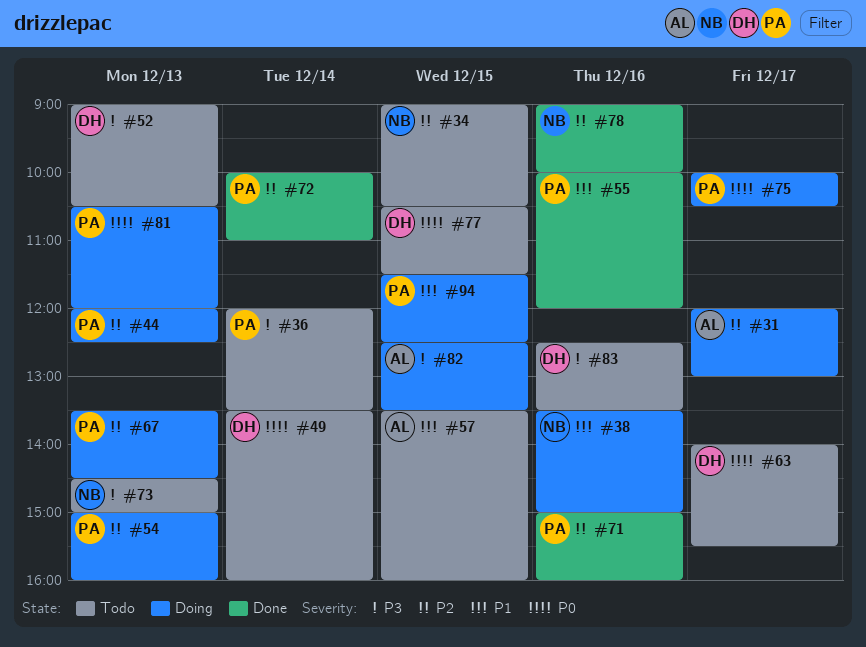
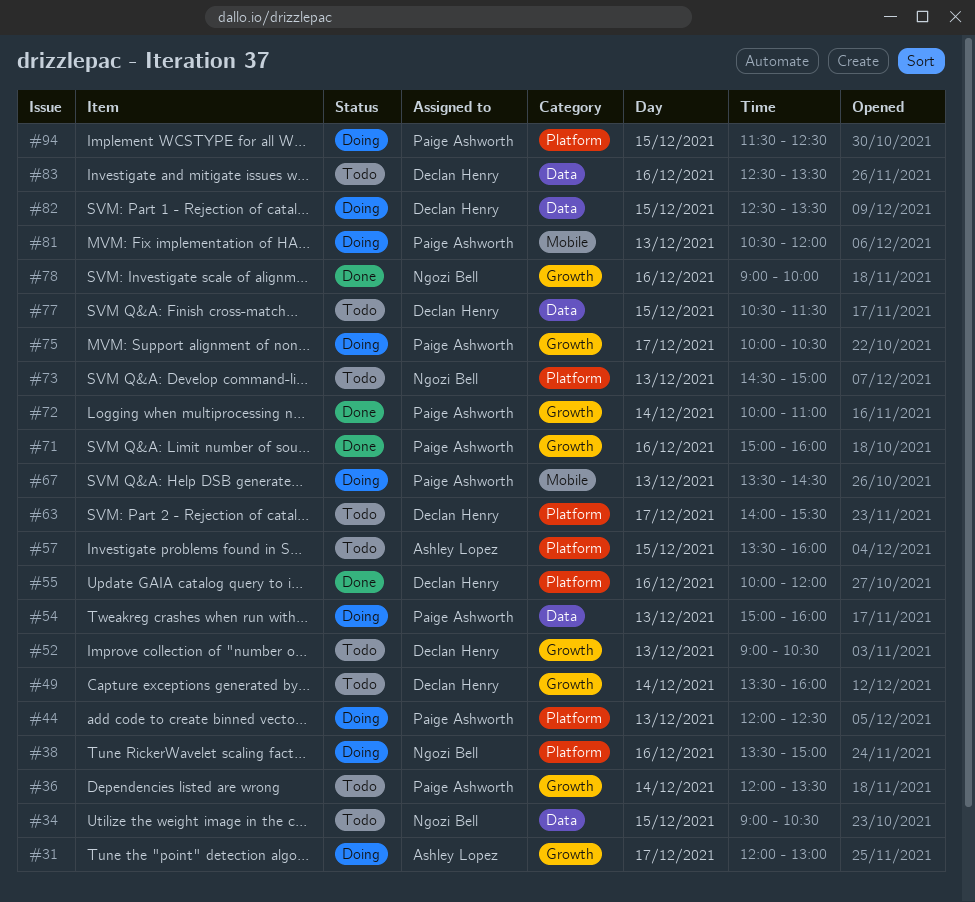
#55, owner: Paige Ashworth -> Declan Henry
#82, owner: Ashley Lopez -> Declan Henry

